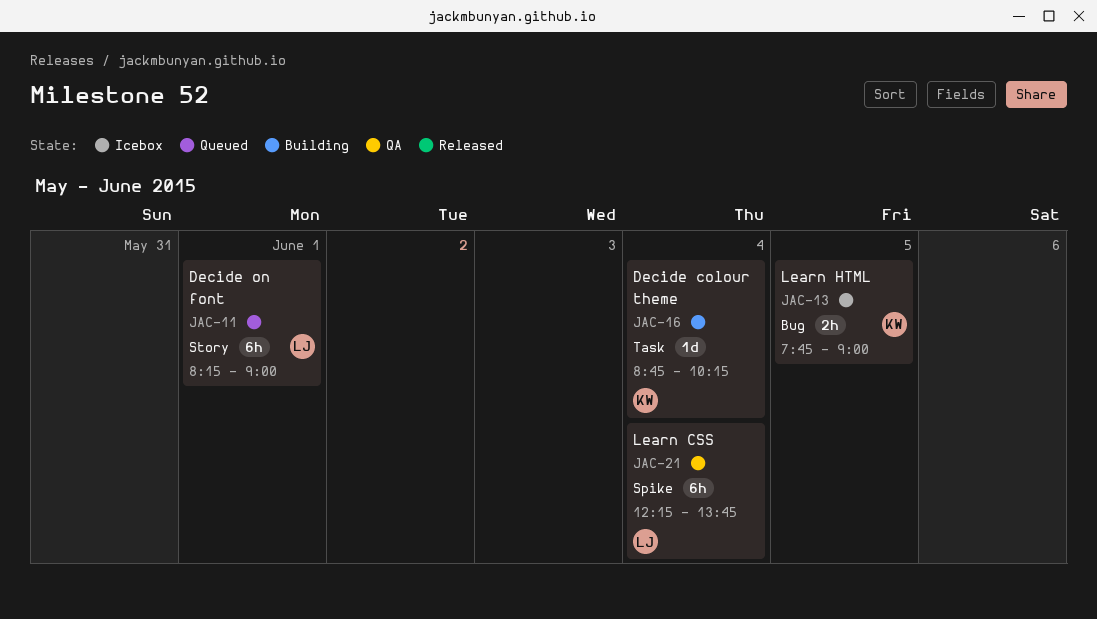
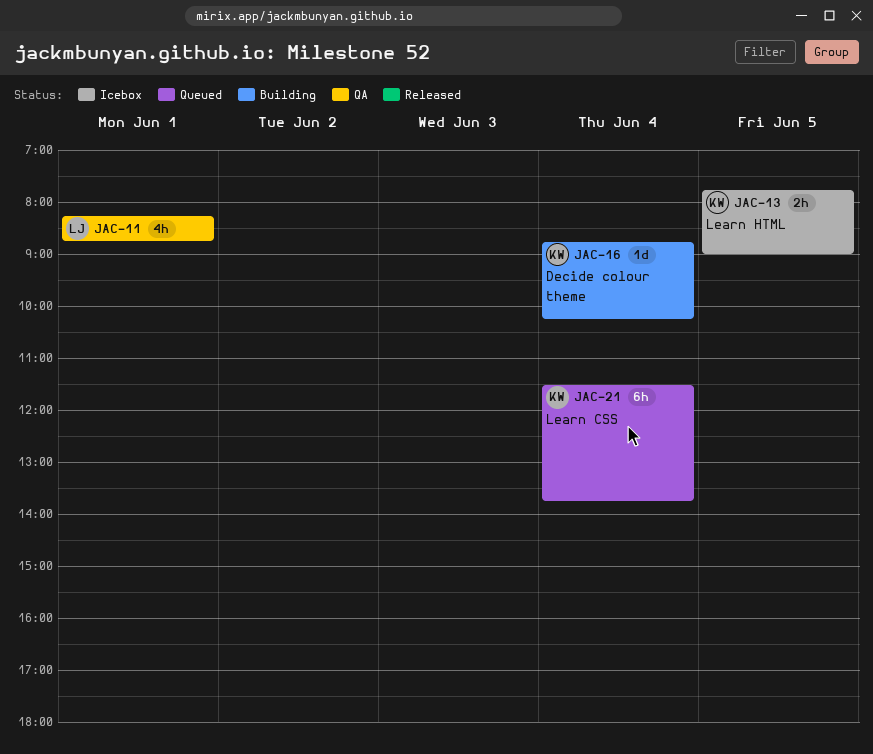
JAC-11, status: Queued -> QA
JAC-11, estimate: 6h -> 4h
JAC-11, ends: 09:00 -> 08:45
JAC-21, status: QA -> Queued
JAC-21, owner: LJ -> KW
JAC-21, begins: 12:15 -> 11:30

